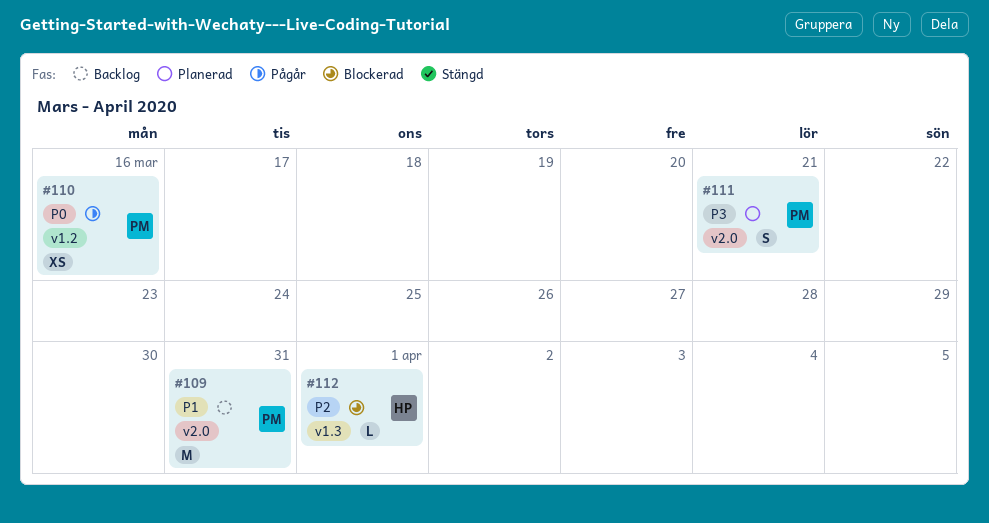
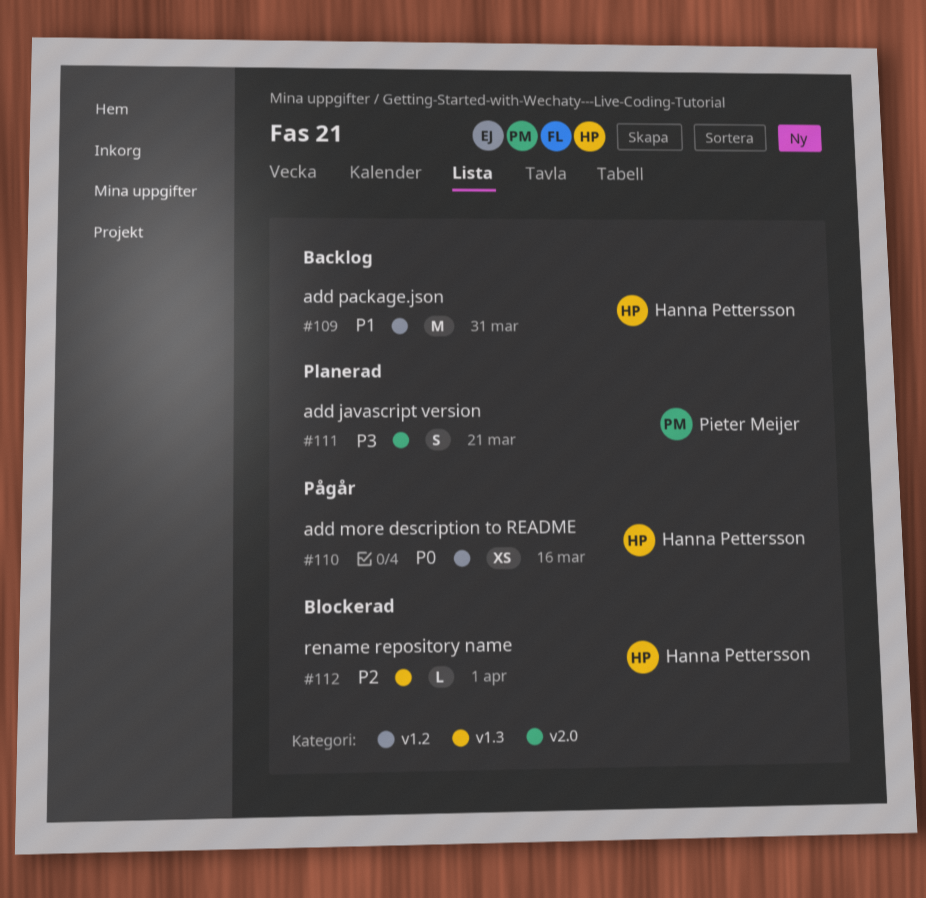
#109, owner: Pieter Meijer -> Hanna Pettersson
#109, label: v2.0 -> v1.2
#110, owner: Pieter Meijer -> Hanna Pettersson

